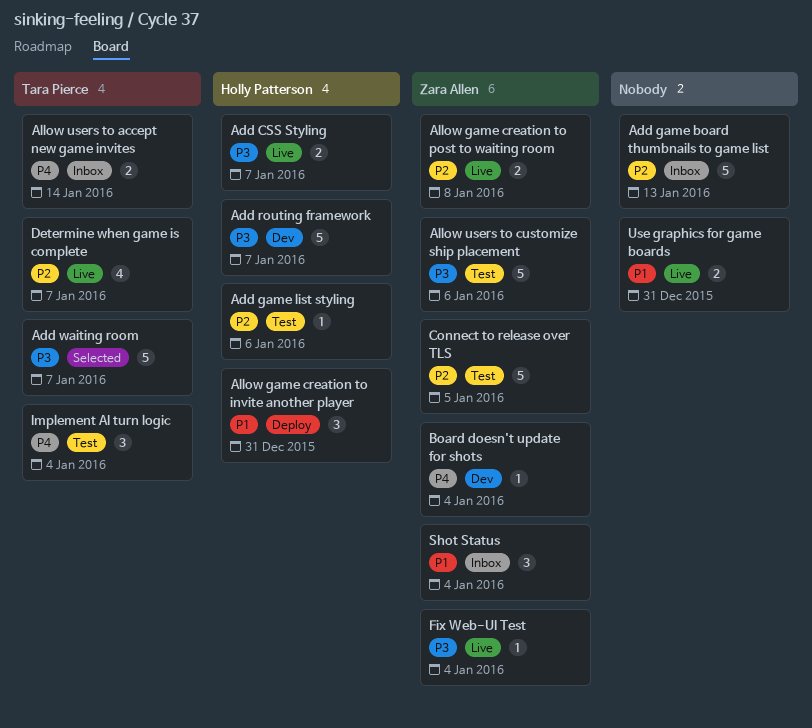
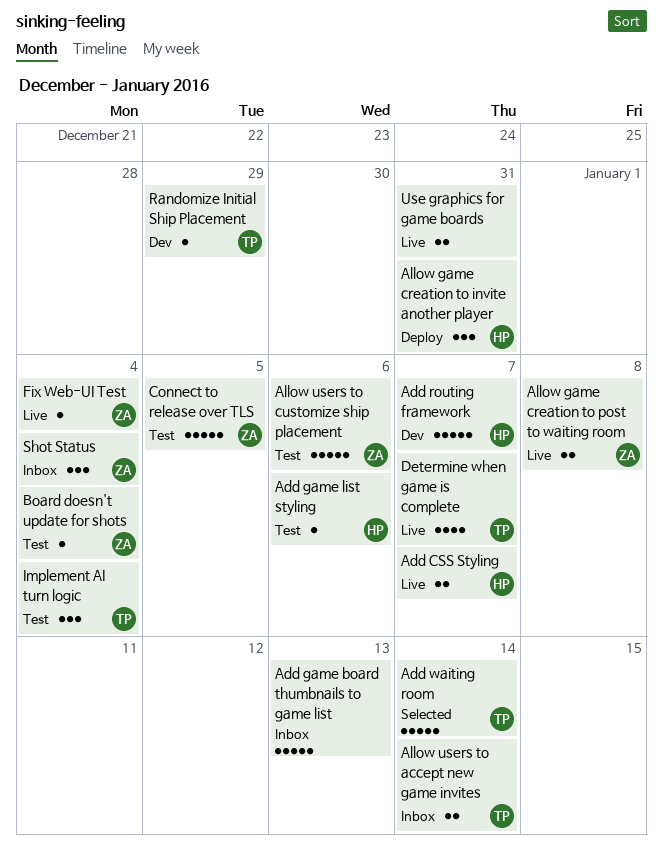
Add waiting room, due: Jan 7 -> Jan 14
Board doesn't update for shots, status: Dev -> Test
Randomize Initial Ship Placement: none -> present

